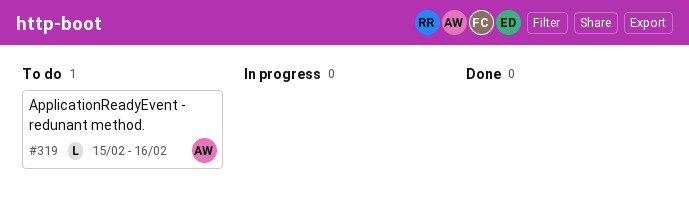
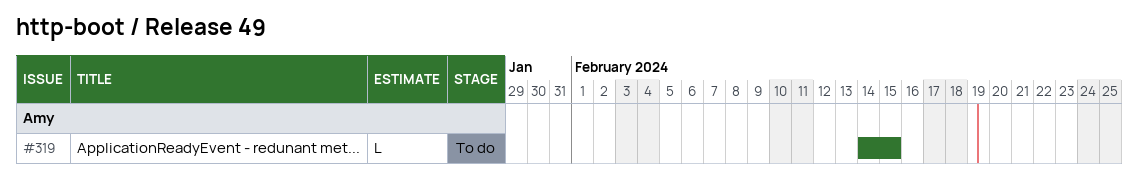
#319, start: Feb 15 -> Feb 14
#319, due: Feb 16 -> Feb 15

